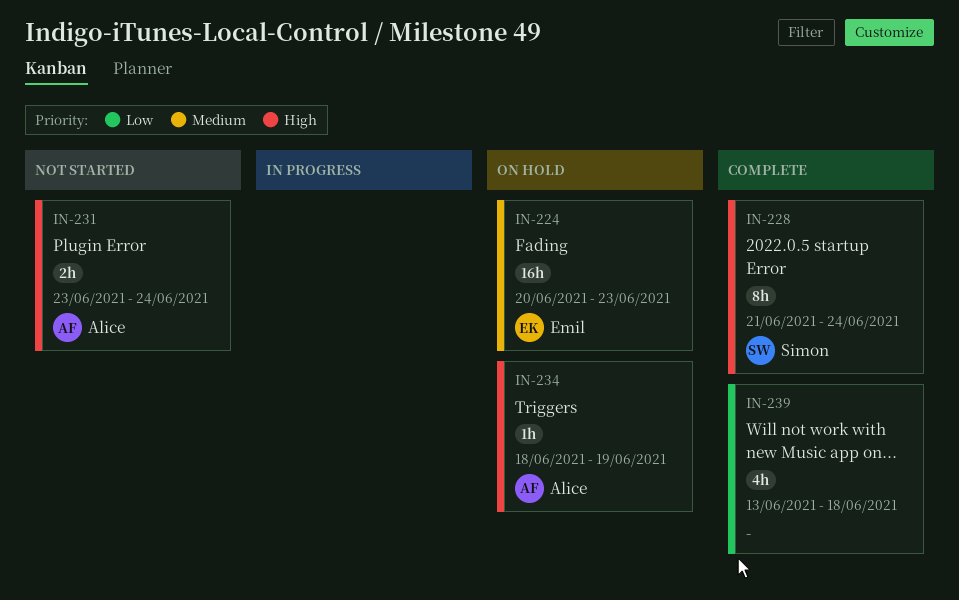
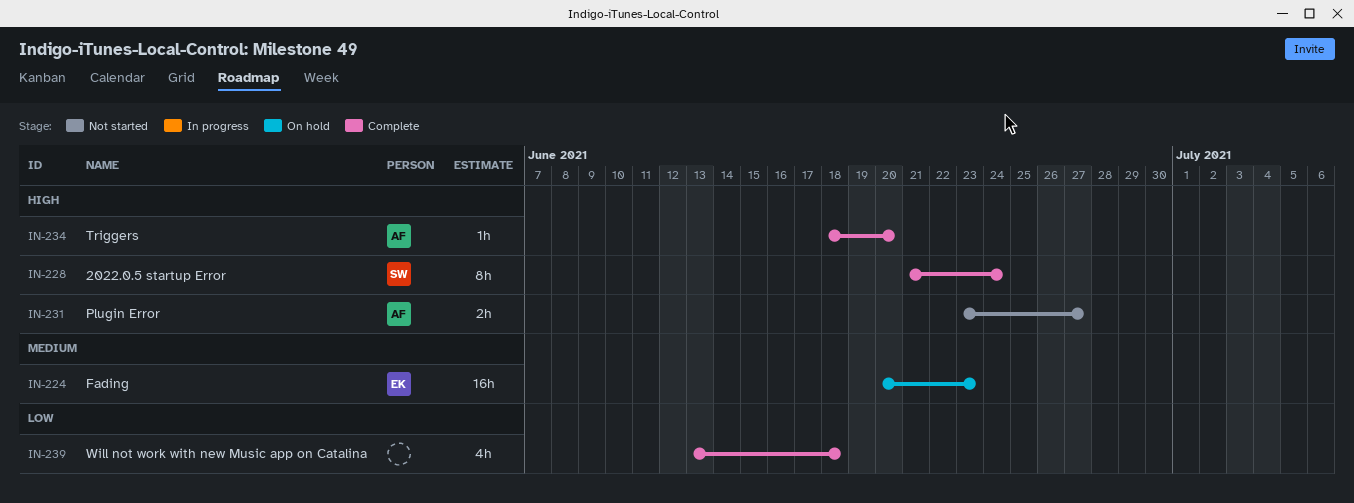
IN-231, due: Jun 24 -> Jun 27
IN-234, status: On hold -> Complete
IN-234, due: Jun 19 -> Jun 20

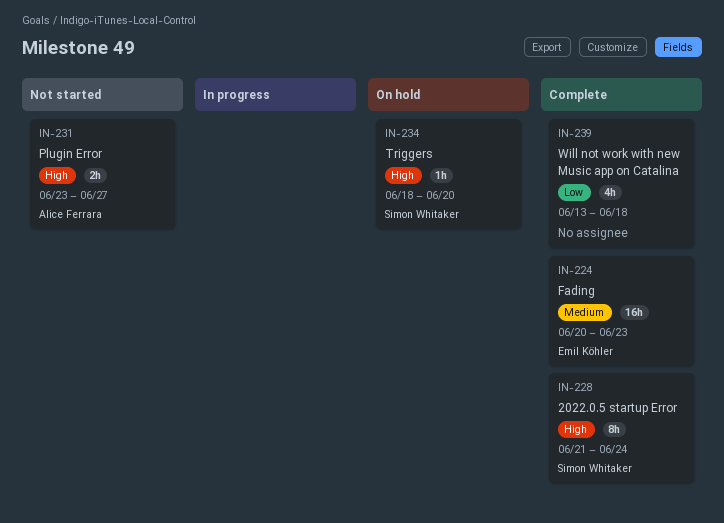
IN-224, status: On hold -> Complete
IN-234, status: Complete -> On hold
IN-234, owner: Alice Ferrara -> Simon Whitaker

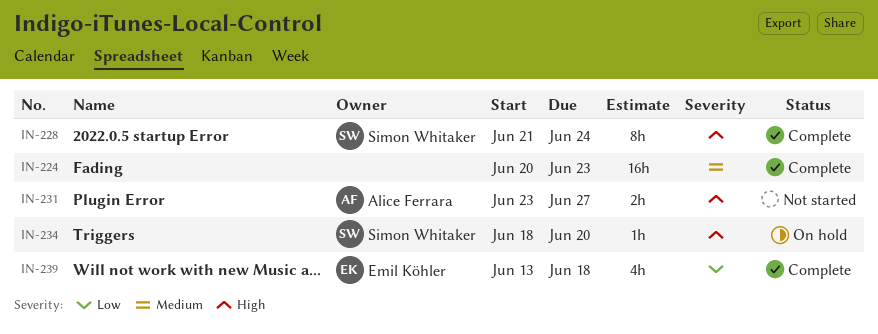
IN-224, owner: Emil Köhler -> none
IN-239, owner: none -> Emil Köhler

